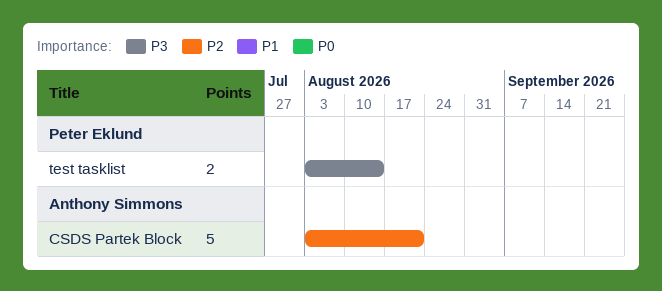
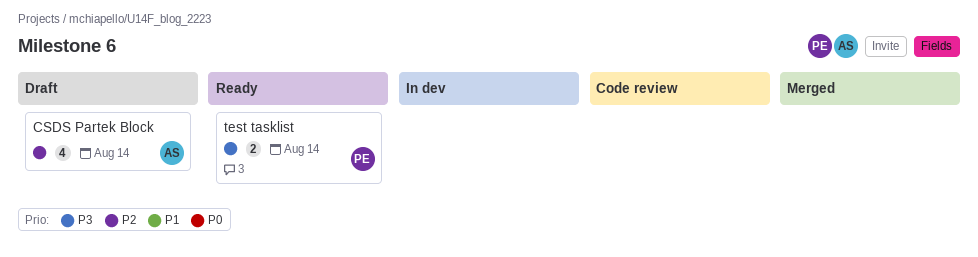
CSDS Partek Block, estimate: 5 -> 4
CSDS Partek Block, due: Aug 21 -> Aug 14

